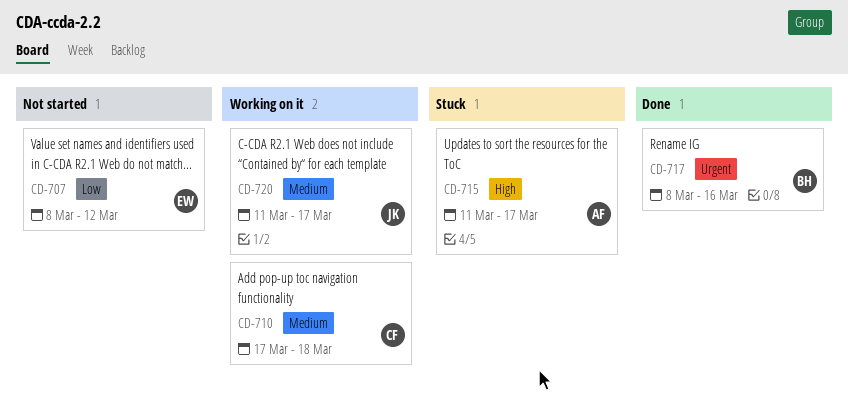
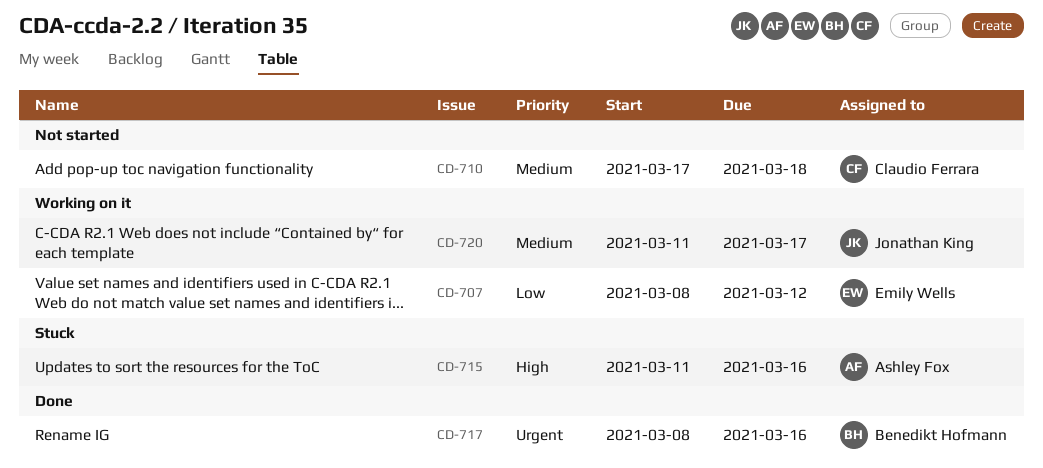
CD-707, status: Not started -> Working on it
CD-710, status: Working on it -> Not started
CD-715, due: Mar 17 -> Mar 16

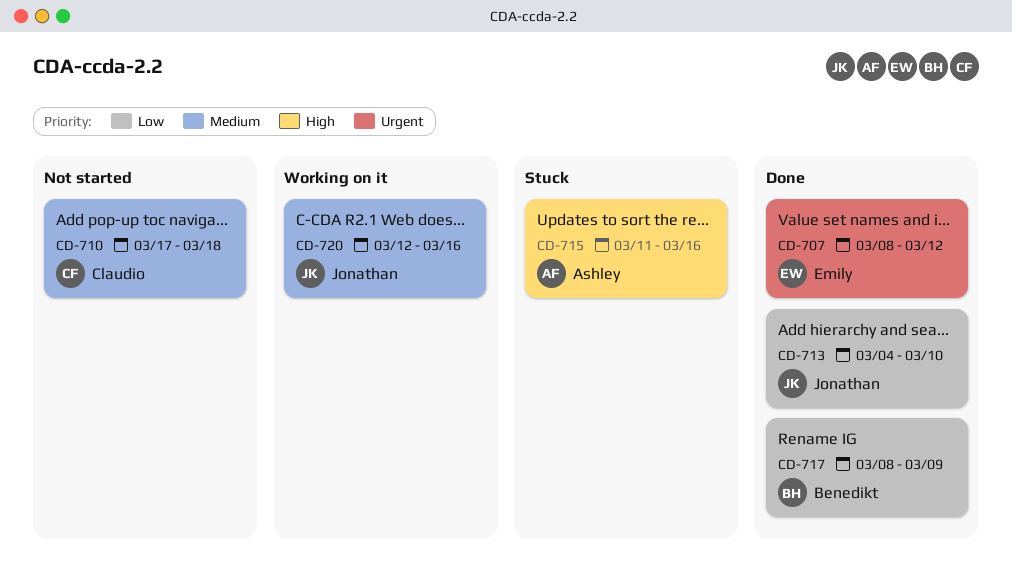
CD-707, status: Working on it -> Done
CD-707, priority: Low -> Urgent
CD-713: none -> present
CD-717, priority: Urgent -> Low
CD-717, due: Mar 16 -> Mar 9
CD-720, start: Mar 11 -> Mar 12
CD-720, due: Mar 17 -> Mar 16

